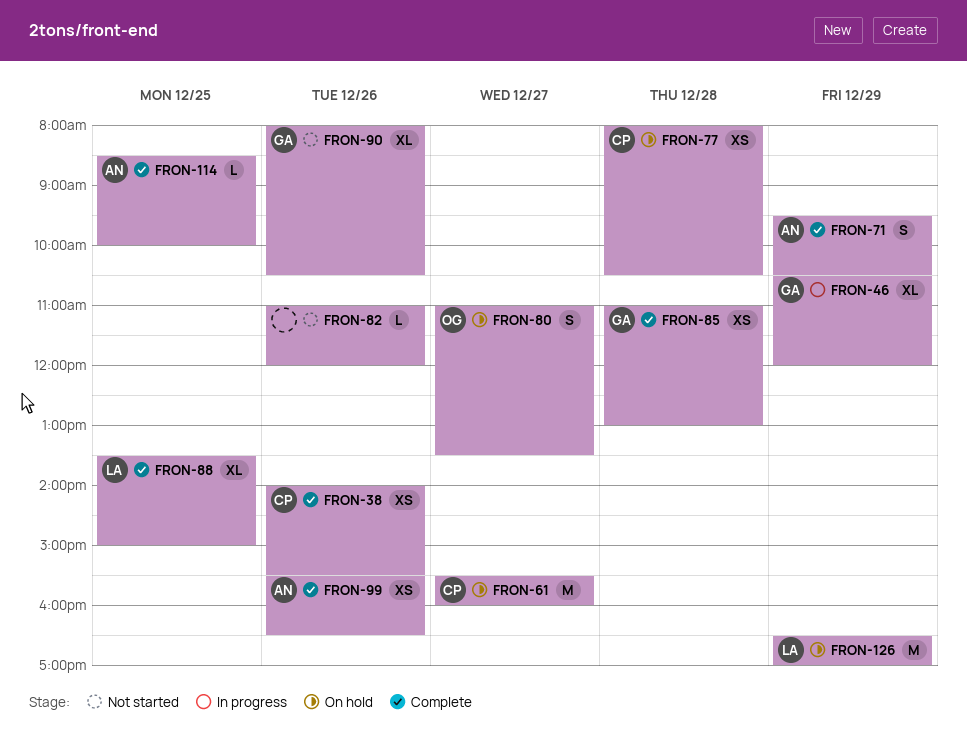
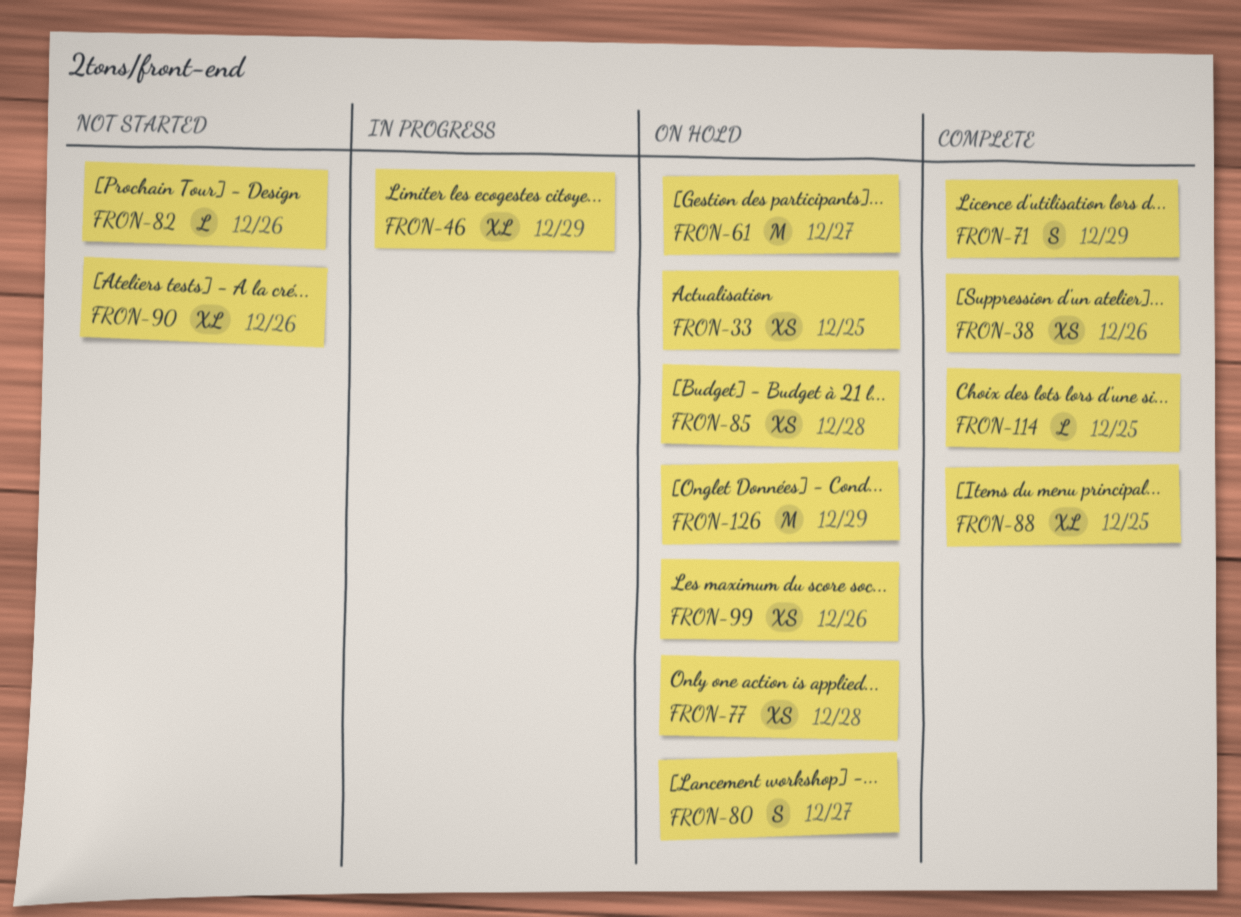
FRON-33: none -> present
FRON-85, status: Complete -> On hold
FRON-99, status: Complete -> On hold

